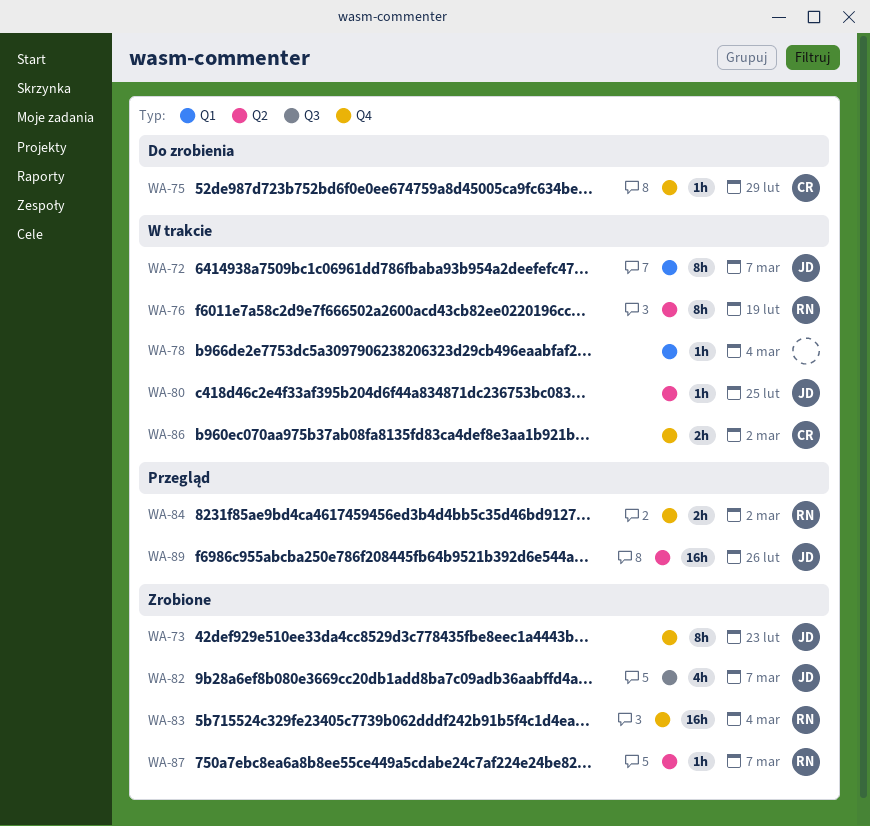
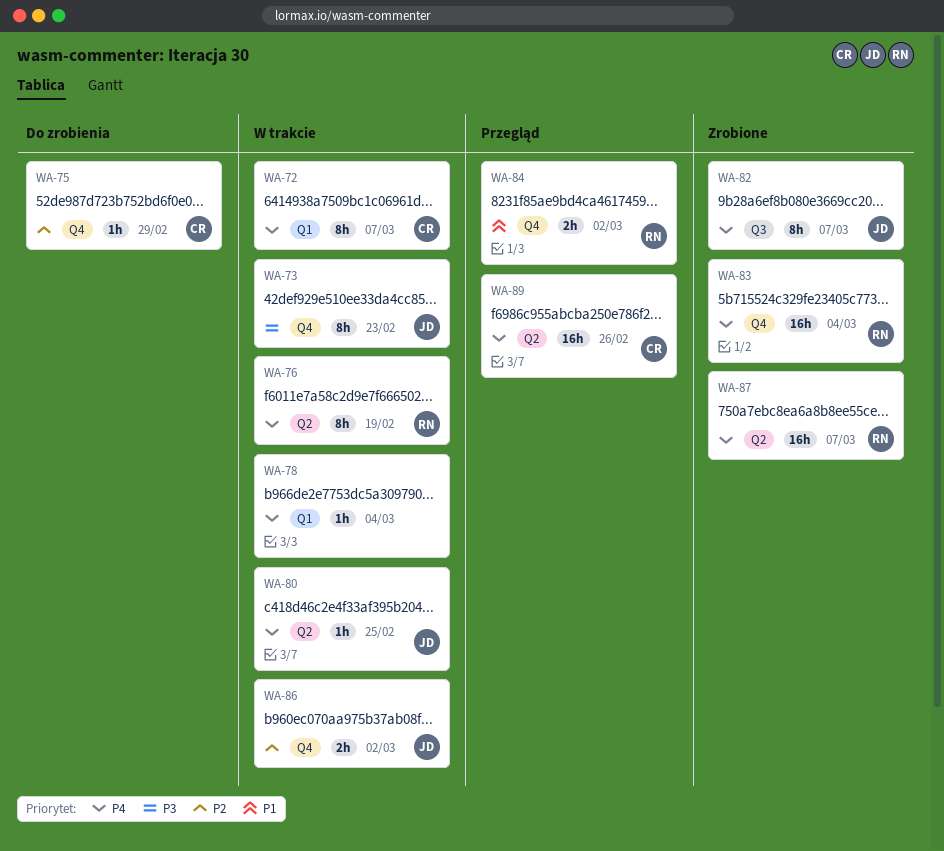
WA-72, owner: JD -> CR
WA-73, status: Zrobione -> W trakcie
WA-82, estimate: 4h -> 8h
WA-86, owner: CR -> JD
WA-87, estimate: 1h -> 16h
WA-89, owner: JD -> CR

